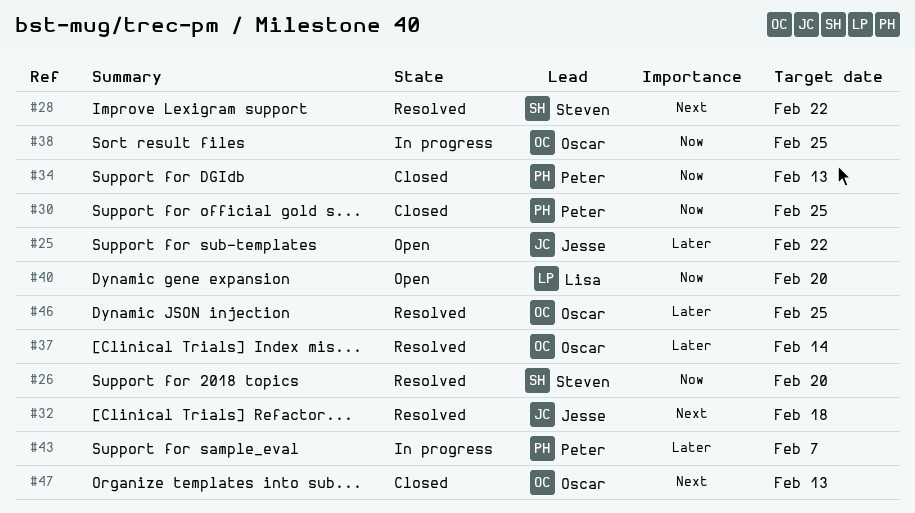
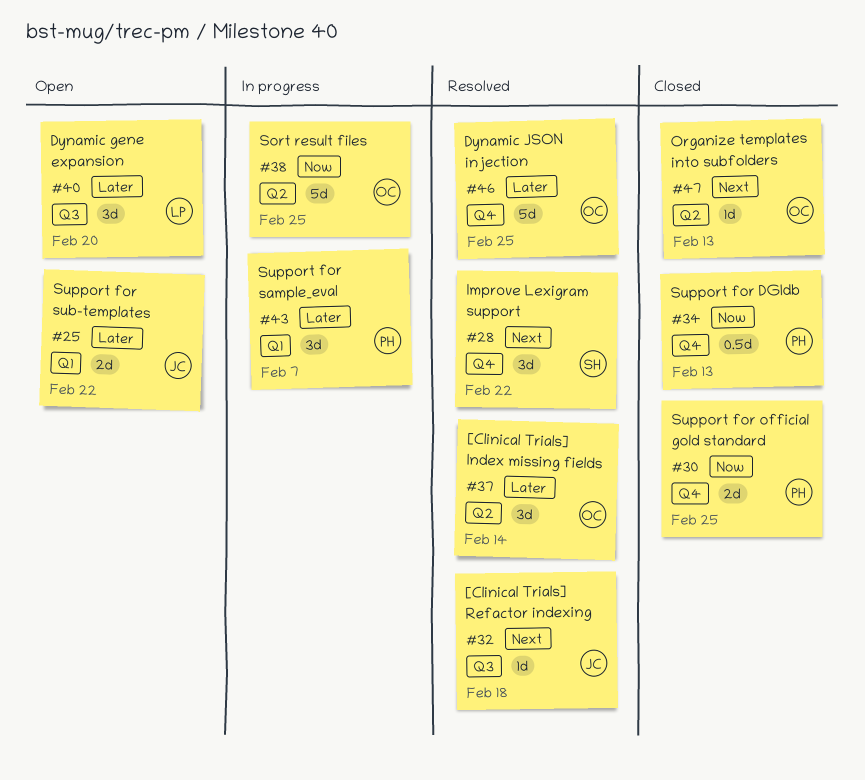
#26: present -> none
#40, priority: Now -> Later

